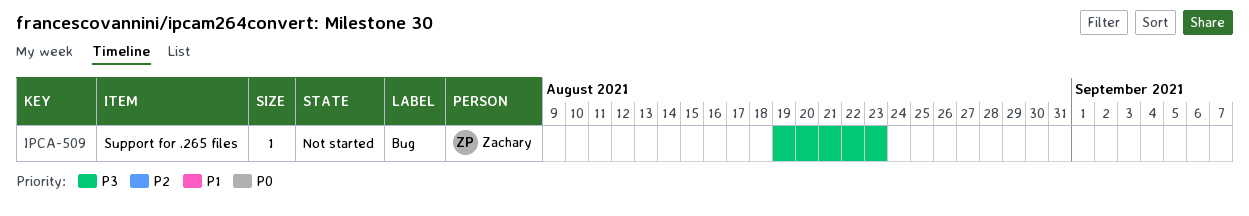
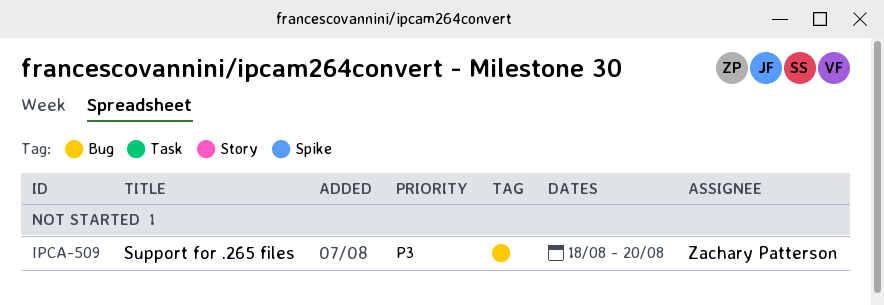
IPCA-509, start: Aug 19 -> Aug 18
IPCA-509, due: Aug 23 -> Aug 20

